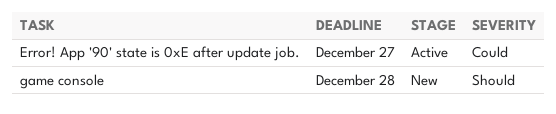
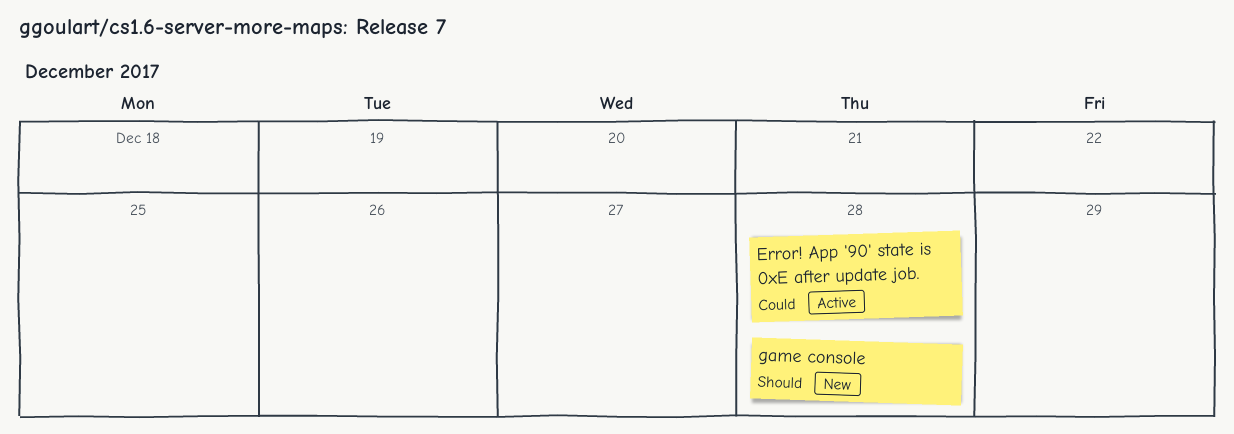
Error! App '90' state is 0xE after update job., due: Dec 27 -> Dec 28

